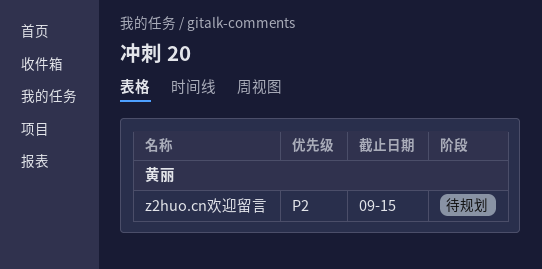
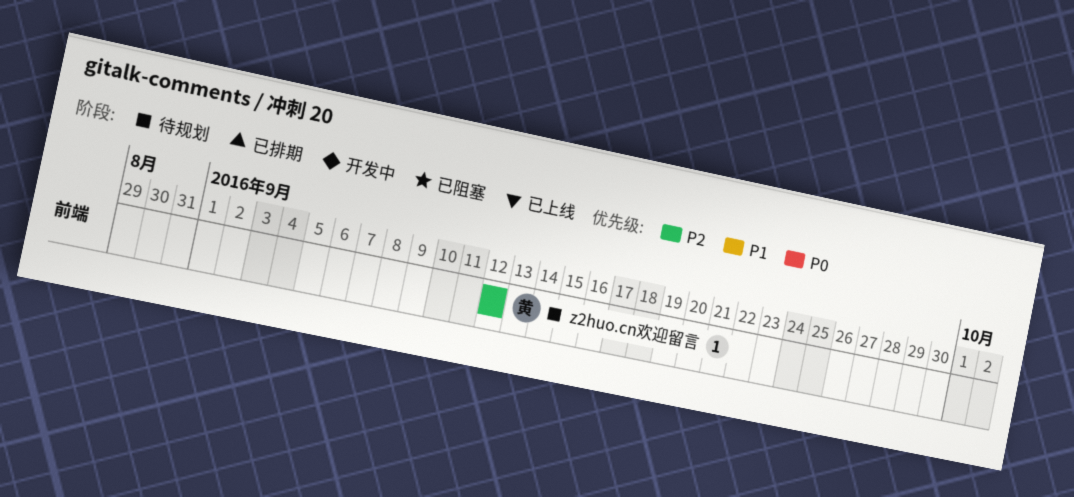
z2huo.cn欢迎留言, due: Sep 15 -> Sep 12

